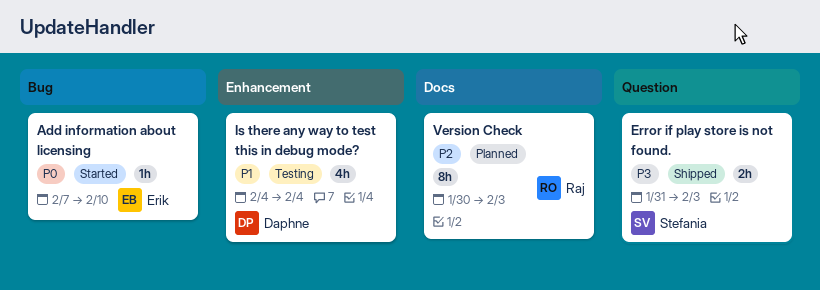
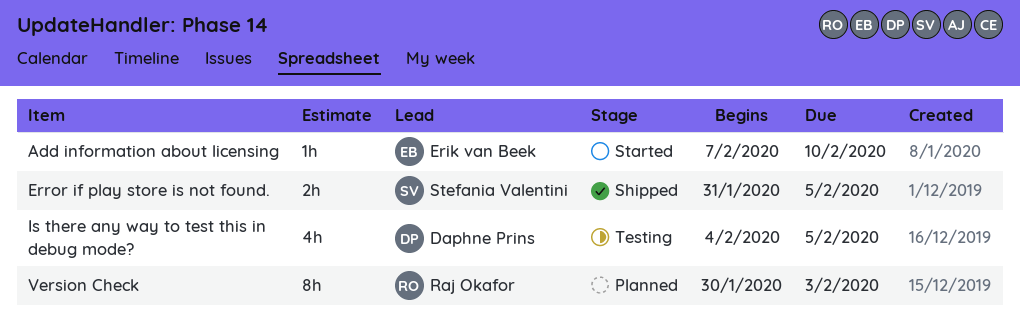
Error if play store is not found., due: Feb 3 -> Feb 5
Is there any way to test this in debug mode?, due: Feb 4 -> Feb 5

